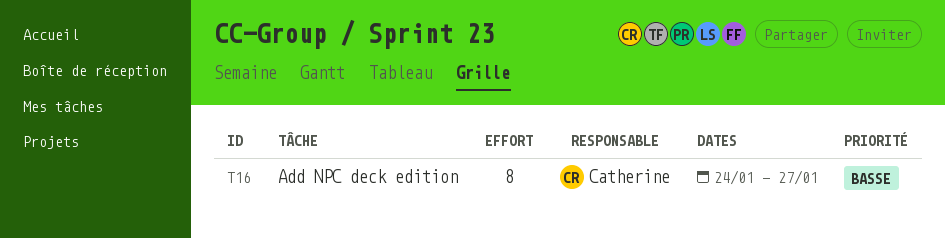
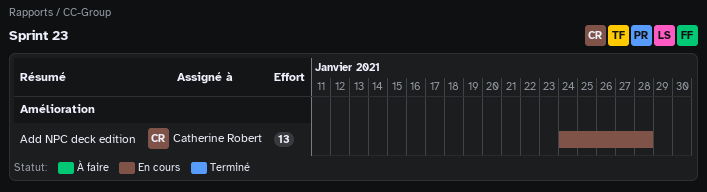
Add NPC deck edition, estimate: 8 -> 13
Add NPC deck edition, due: Jan 27 -> Jan 28

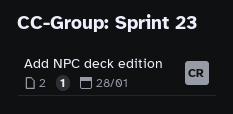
Add NPC deck edition, estimate: 13 -> 1

